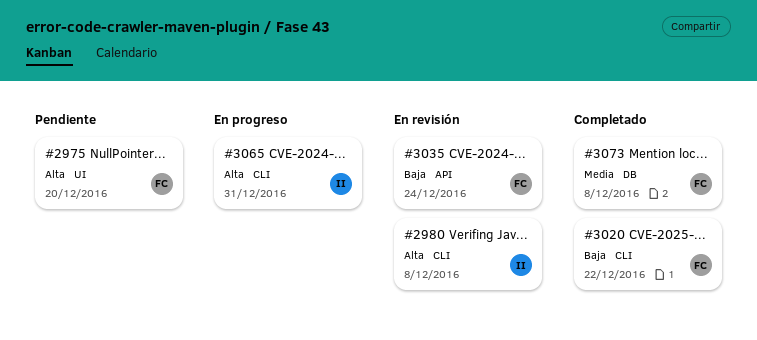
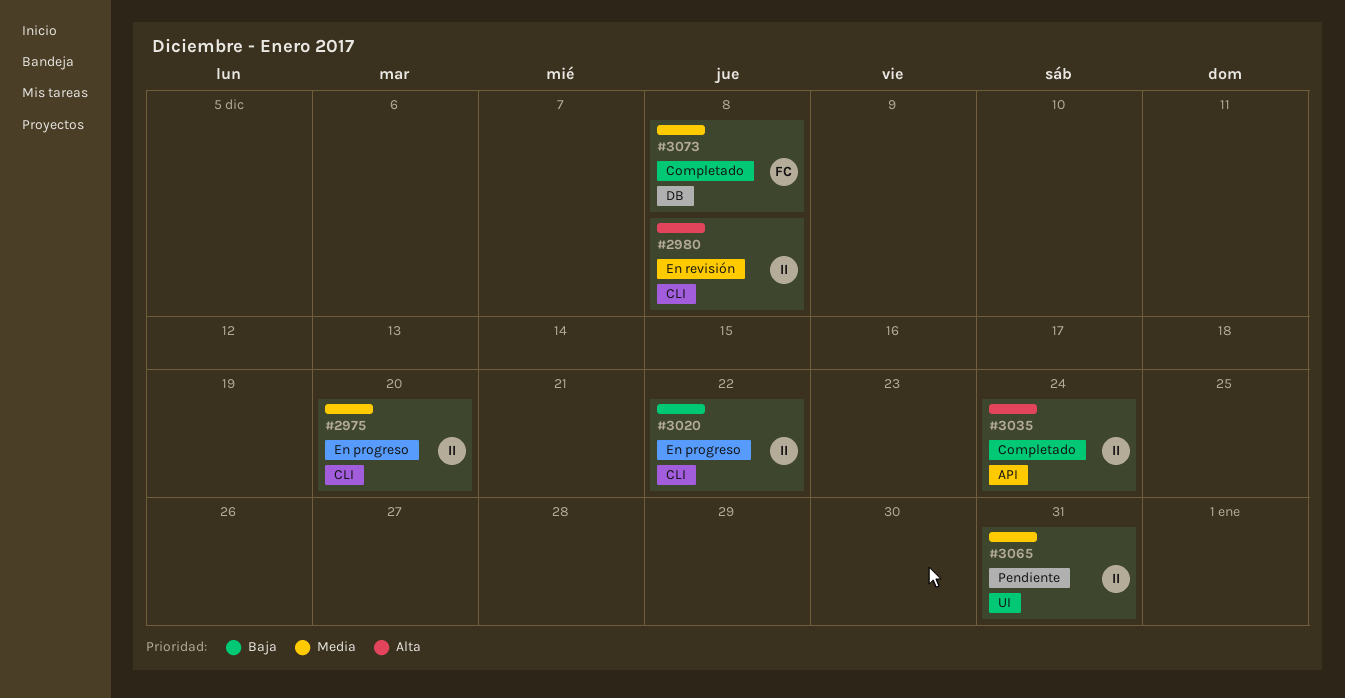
#2975, status: Pendiente -> En progreso
#2975, owner: FC -> II
#2975, priority: Alta -> Media
#2975, label: UI -> CLI
#3020, status: Completado -> En progreso
#3020, owner: FC -> II
#3035, status: En revisión -> Completado
#3035, owner: FC -> II
#3035, priority: Baja -> Alta
#3065, status: En progreso -> Pendiente
#3065, priority: Alta -> Media
#3065, label: CLI -> UI

